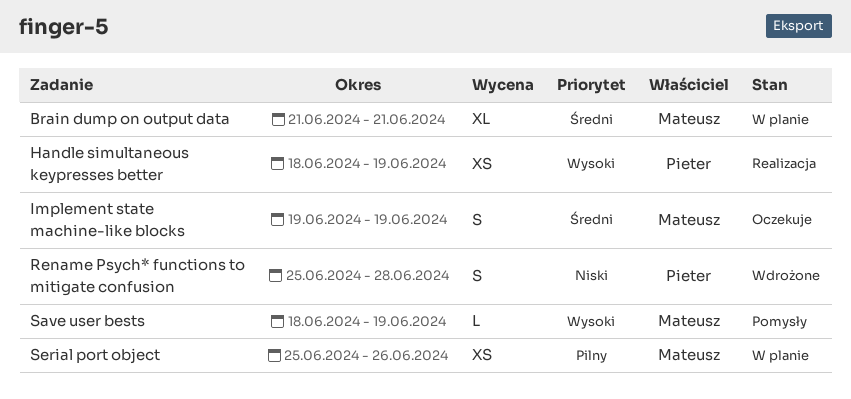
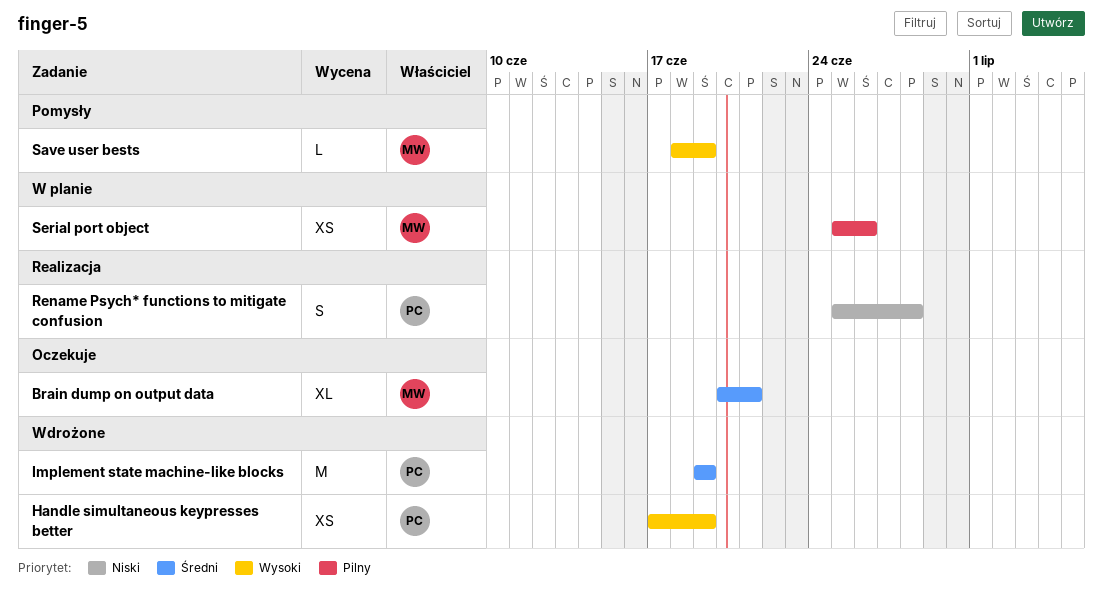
Brain dump on output data, status: W planie -> Oczekuje
Brain dump on output data, start: Jun 21 -> Jun 20
Handle simultaneous keypresses better, status: Realizacja -> Wdrożone
Handle simultaneous keypresses better, start: Jun 18 -> Jun 17
Implement state machine-like blocks, status: Oczekuje -> Wdrożone
Implement state machine-like blocks, owner: Mateusz -> Pieter
Implement state machine-like blocks, estimate: S -> M
Rename Psych* functions to mitigate confusion, status: Wdrożone -> Realizacja

